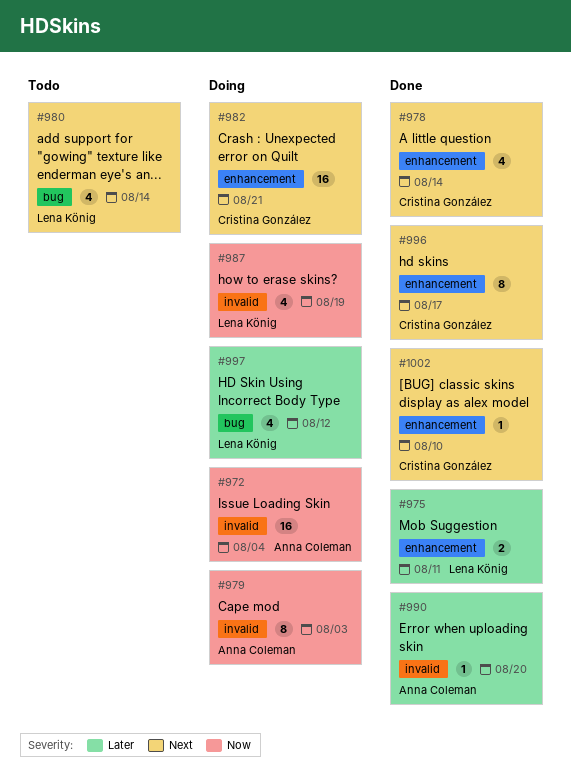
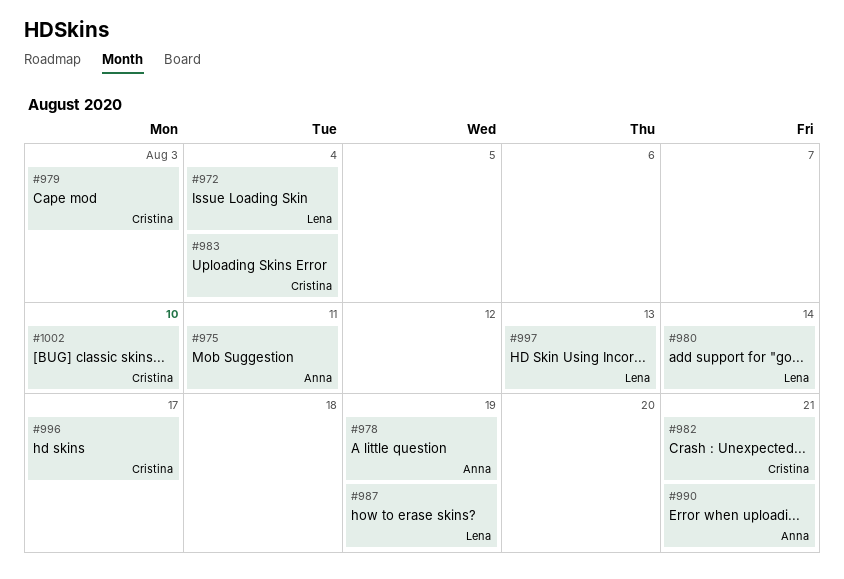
#972, owner: Anna Coleman -> Lena König
#975, owner: Lena König -> Anna Coleman
#978, owner: Cristina González -> Anna Coleman
#978, due: Aug 14 -> Aug 19
#979, owner: Anna Coleman -> Cristina González
#983: none -> present
#990, due: Aug 20 -> Aug 21
#997, due: Aug 12 -> Aug 13

